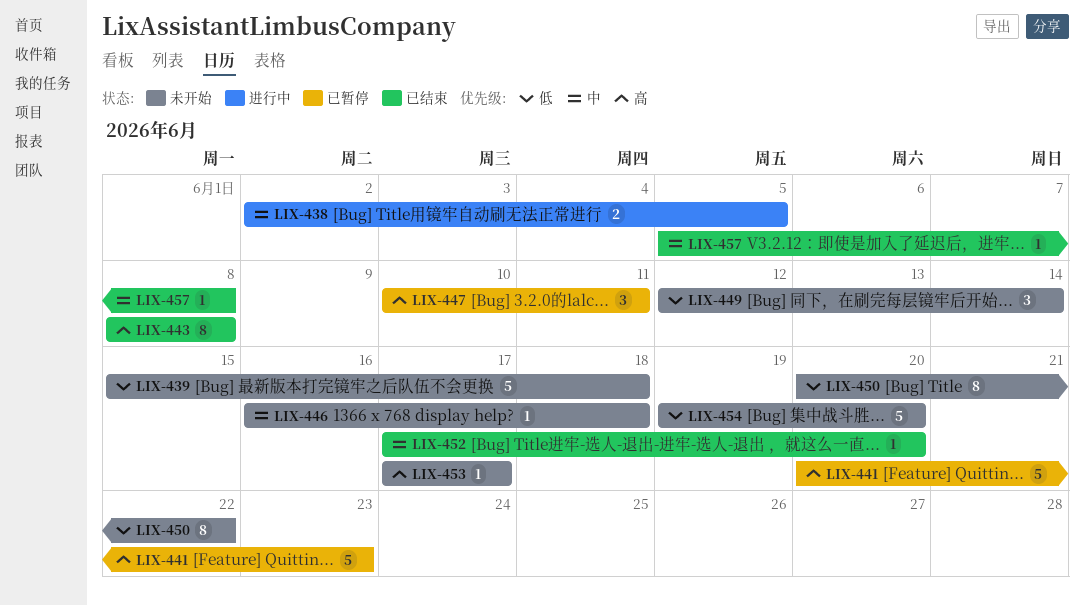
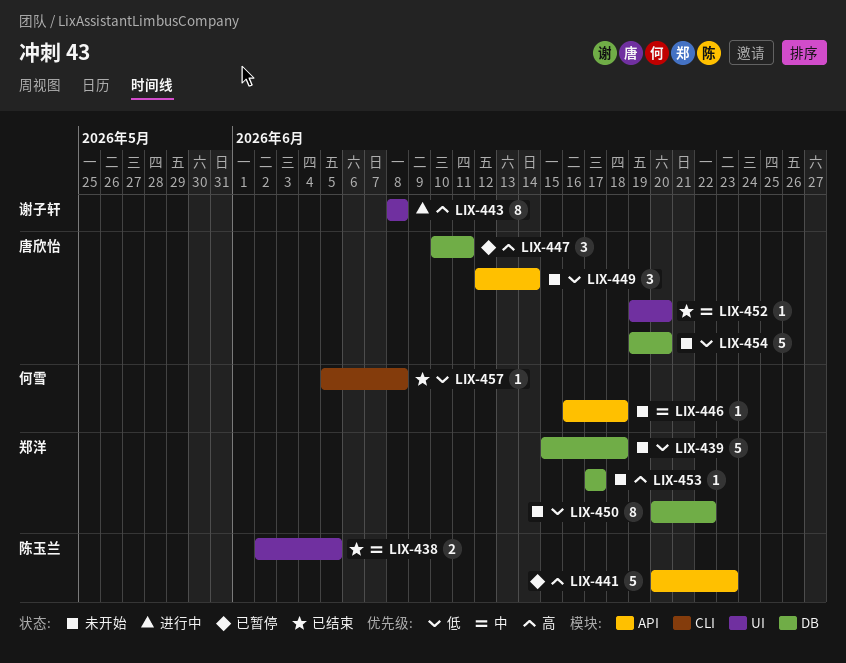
LIX-438, status: 进行中 -> 已结束
LIX-443, status: 已结束 -> 进行中
LIX-452, start: Jun 17 -> Jun 19
LIX-457, priority: 中 -> 低

